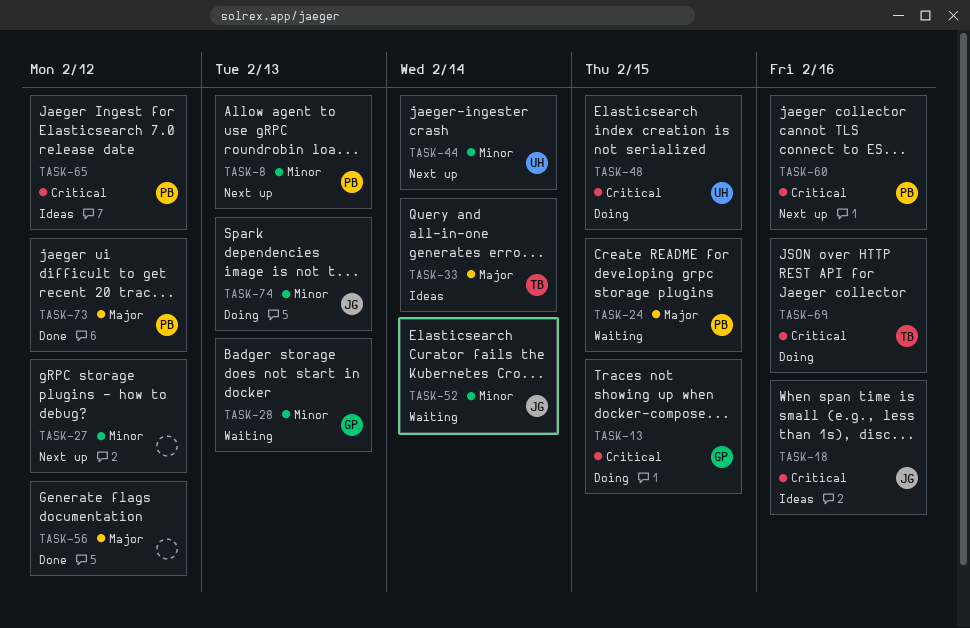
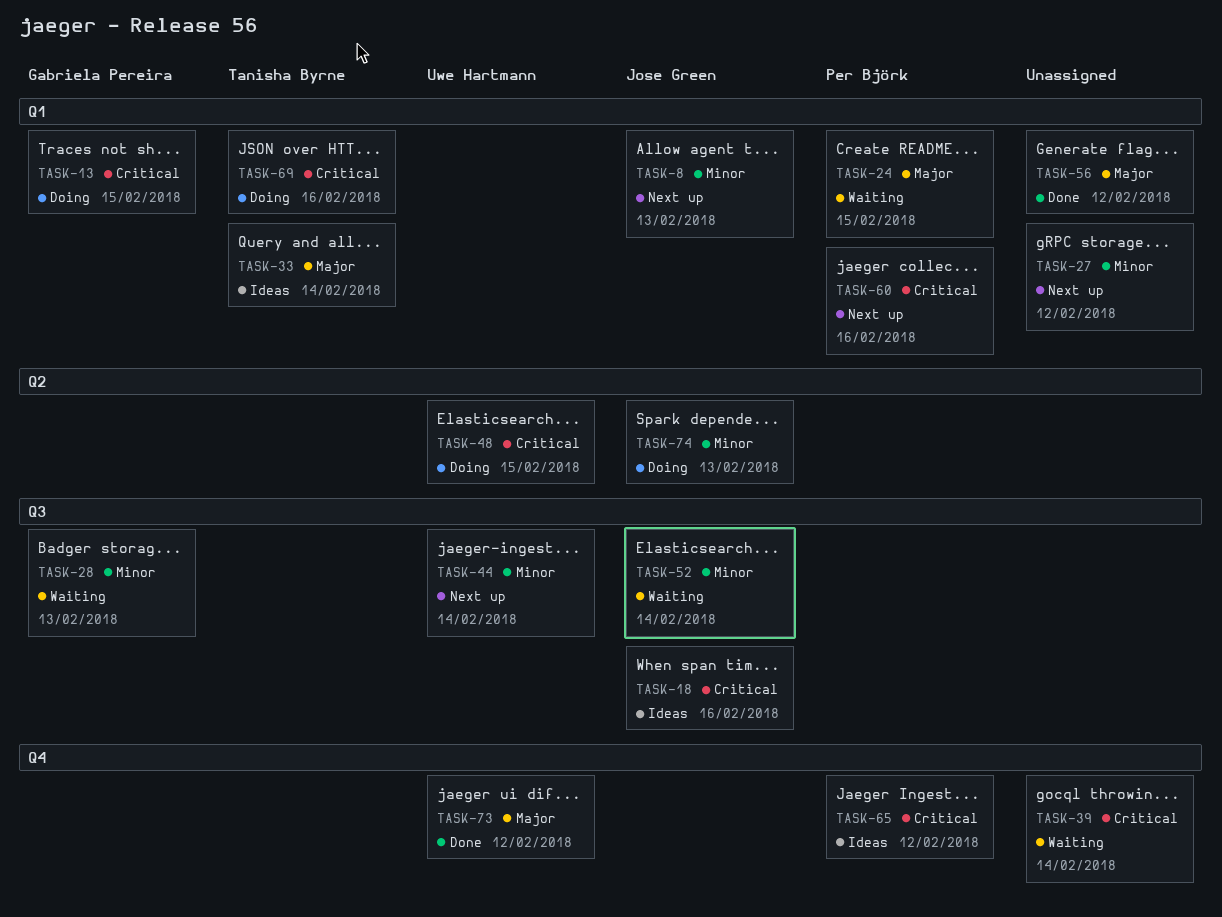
TASK-8, owner: Per Björk -> Jose Green
TASK-39: none -> present
TASK-73, owner: Per Björk -> Uwe Hartmann

